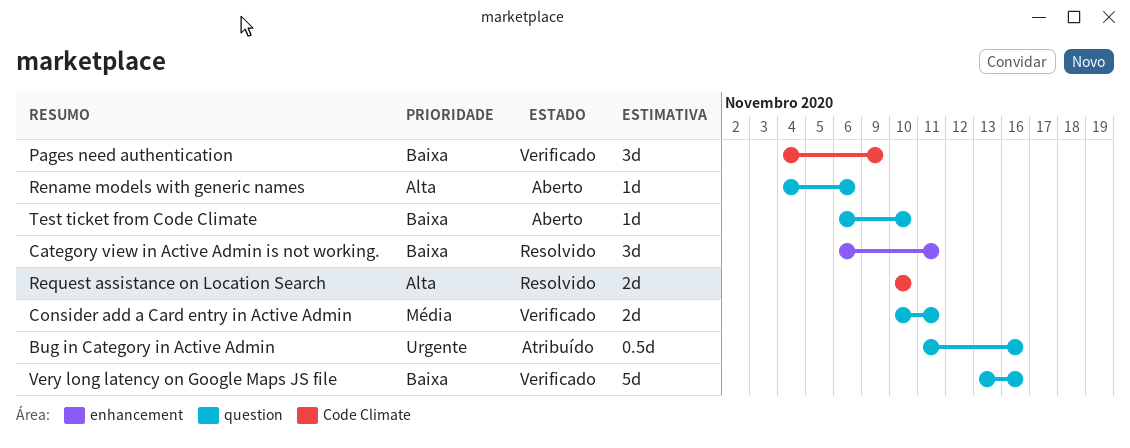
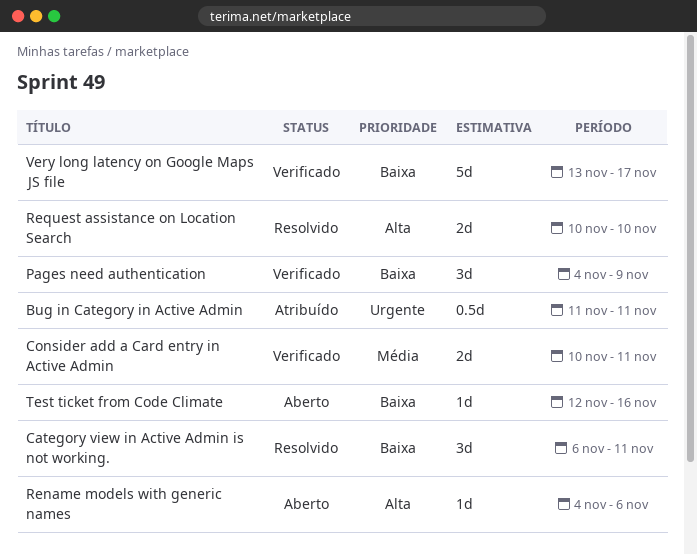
Bug in Category in Active Admin, due: Nov 16 -> Nov 11
Test ticket from Code Climate, start: Nov 6 -> Nov 12
Test ticket from Code Climate, due: Nov 10 -> Nov 16
Very long latency on Google Maps JS file, due: Nov 16 -> Nov 17

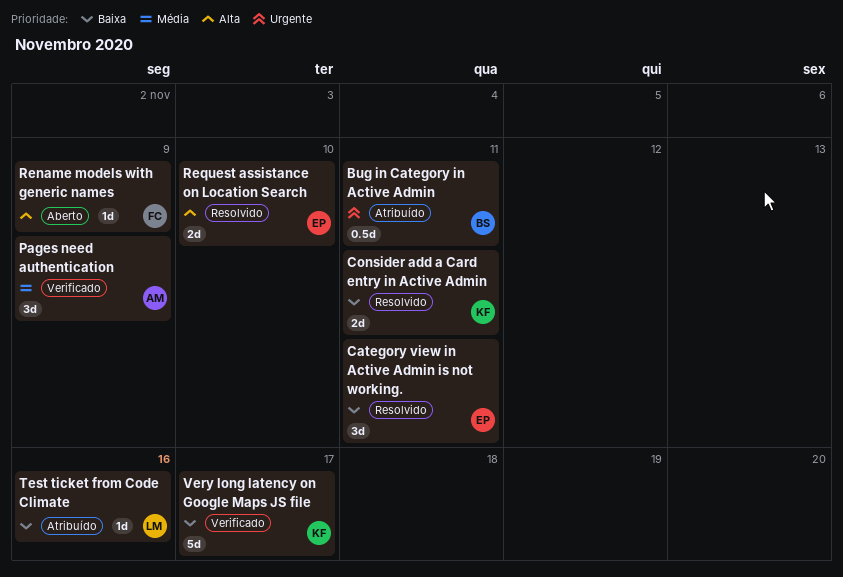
Consider add a Card entry in Active Admin, status: Verificado -> Resolvido
Consider add a Card entry in Active Admin, priority: Média -> Baixa
Pages need authentication, priority: Baixa -> Média
Rename models with generic names, due: Nov 6 -> Nov 9
Test ticket from Code Climate, status: Aberto -> Atribuído

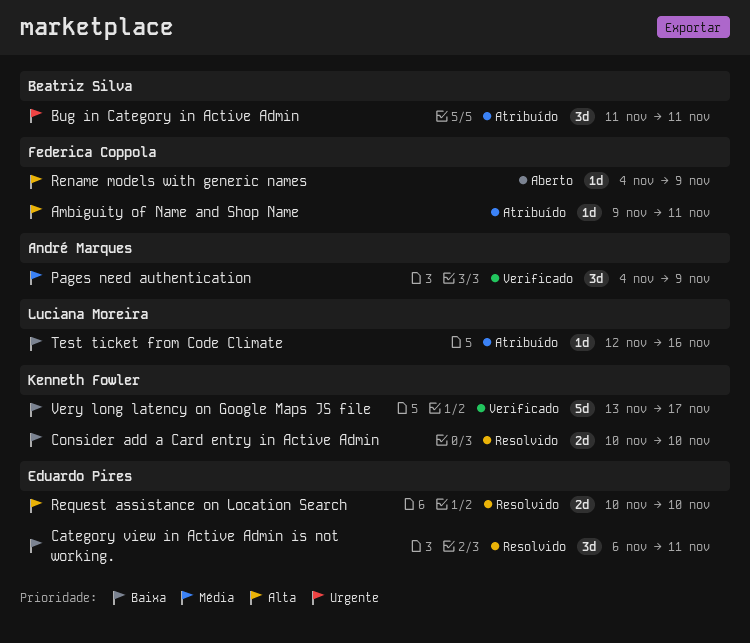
Ambiguity of Name and Shop Name: none -> present
Bug in Category in Active Admin, estimate: 0.5d -> 3d
Consider add a Card entry in Active Admin, due: Nov 11 -> Nov 10

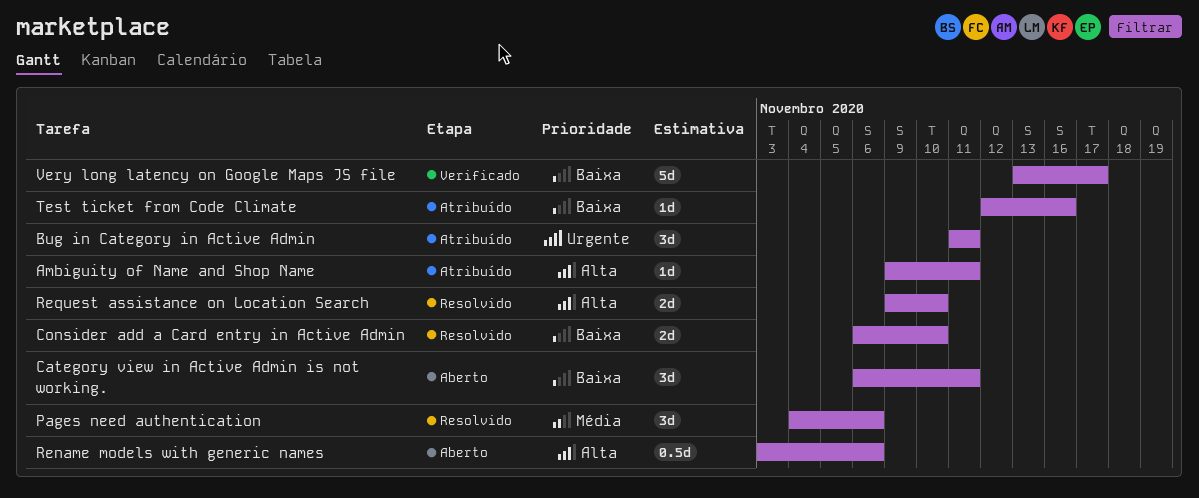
Category view in Active Admin is not working., status: Resolvido -> Aberto
Consider add a Card entry in Active Admin, start: Nov 10 -> Nov 6
Pages need authentication, status: Verificado -> Resolvido
Pages need authentication, due: Nov 9 -> Nov 6
Rename models with generic names, estimate: 1d -> 0.5d
Rename models with generic names, start: Nov 4 -> Nov 3
Rename models with generic names, due: Nov 9 -> Nov 6
Request assistance on Location Search, start: Nov 10 -> Nov 9

